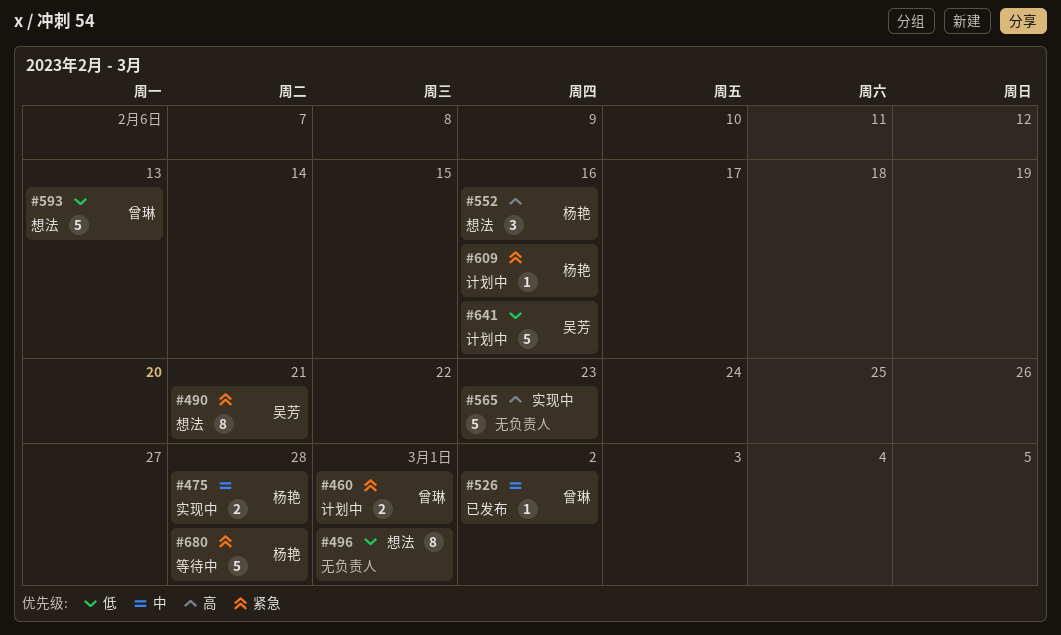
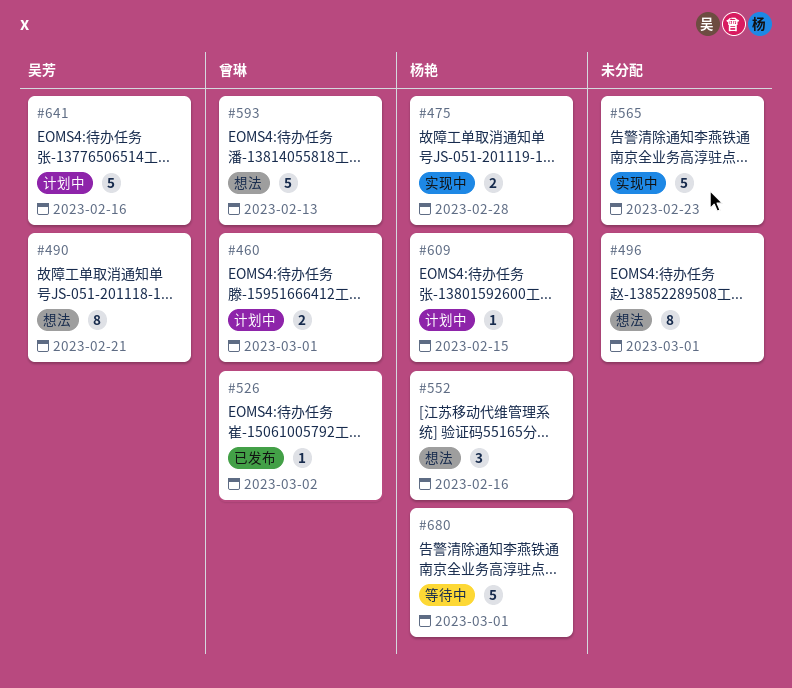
#609, due: Feb 16 -> Feb 15
#680, due: Feb 28 -> Mar 1

